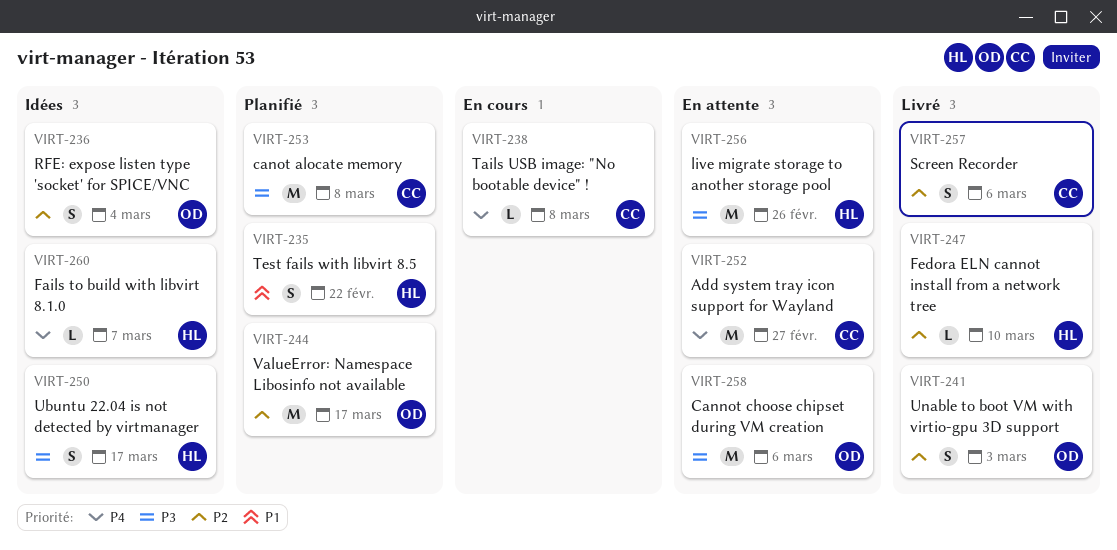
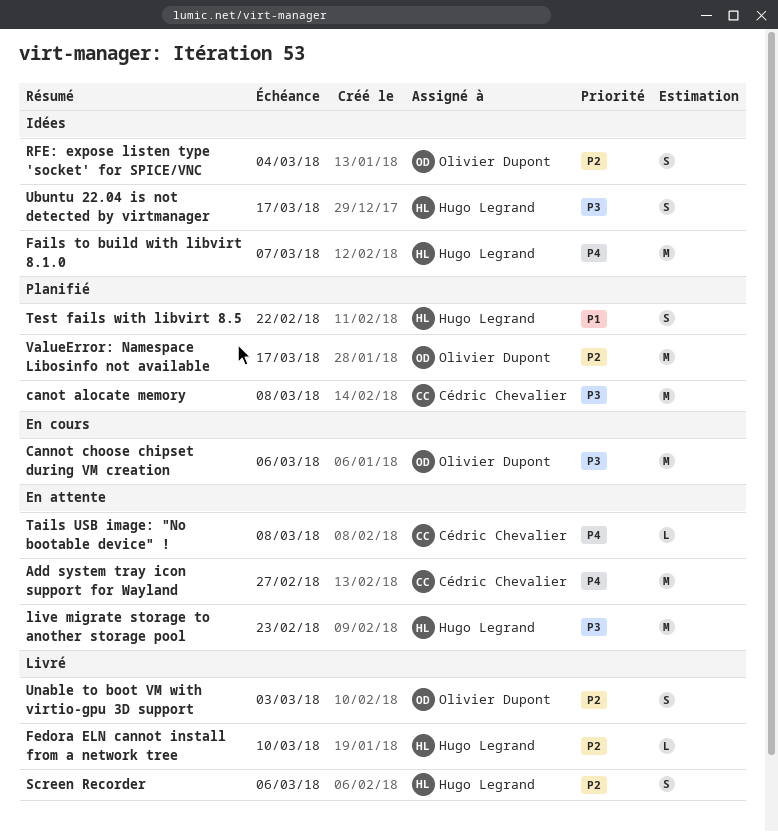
Cannot choose chipset during VM creation, status: En attente -> En cours
Fails to build with libvirt 8.1.0, estimate: L -> M
live migrate storage to another storage pool, due: Feb 26 -> Feb 23
Screen Recorder, owner: Cédric Chevalier -> Hugo Legrand
Tails USB image: "No bootable device" !, status: En cours -> En attente

